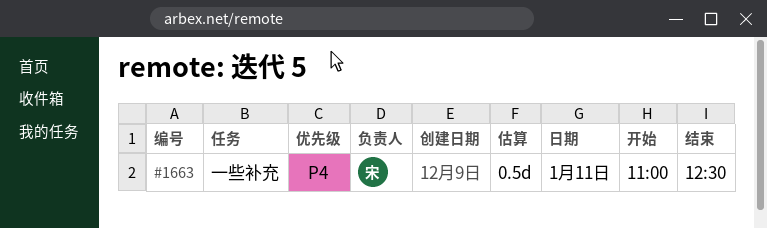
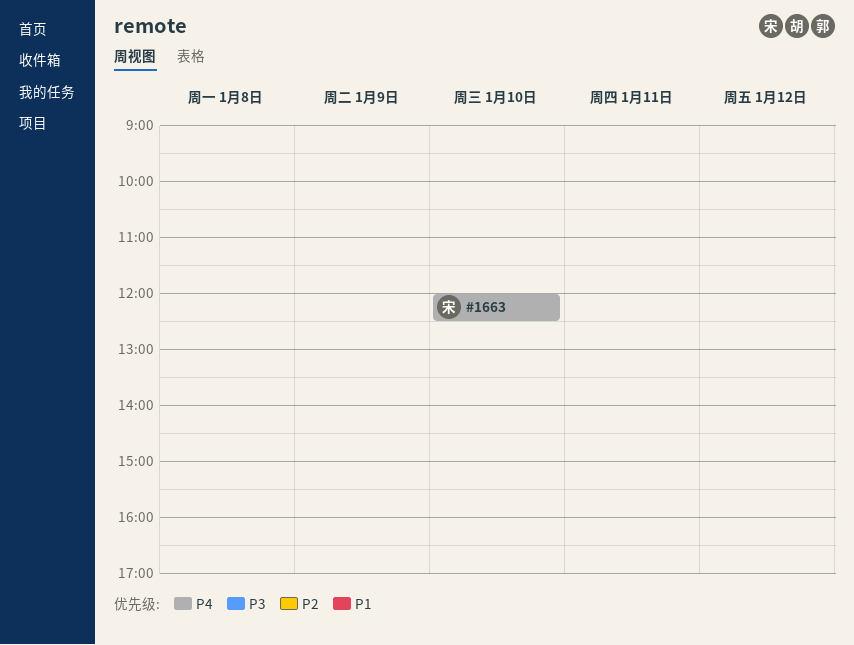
#1663, day: Jan 11 -> Jan 10
#1663, begins: 11:00 -> 12:00

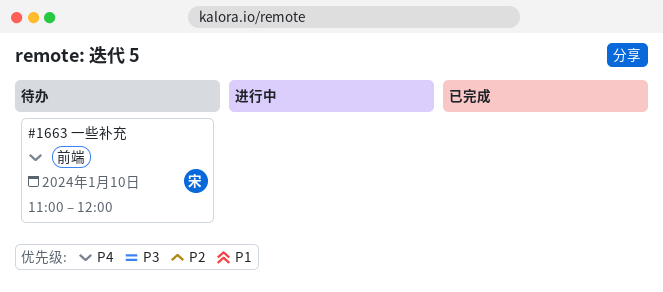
#1663, begins: 12:00 -> 11:00
#1663, ends: 12:30 -> 12:00

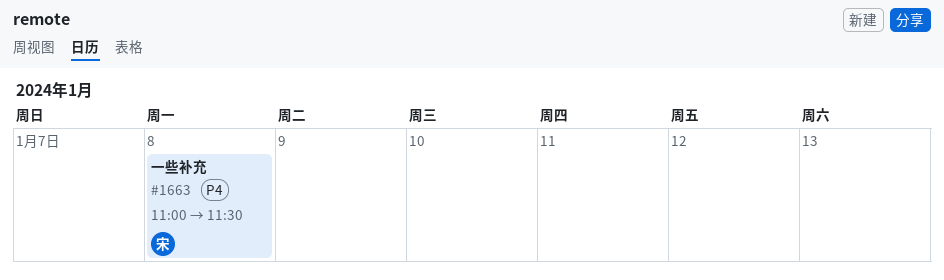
#1663, day: Jan 10 -> Jan 8
#1663, ends: 12:00 -> 11:30

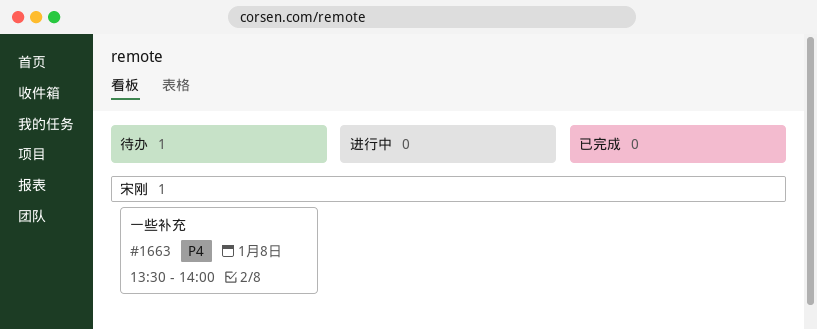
#1663, begins: 11:00 -> 13:30
#1663, ends: 11:30 -> 14:00

